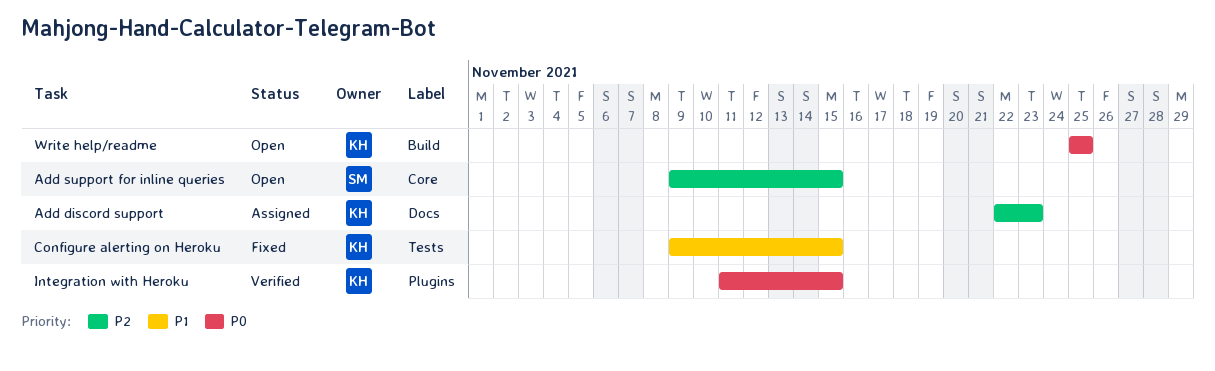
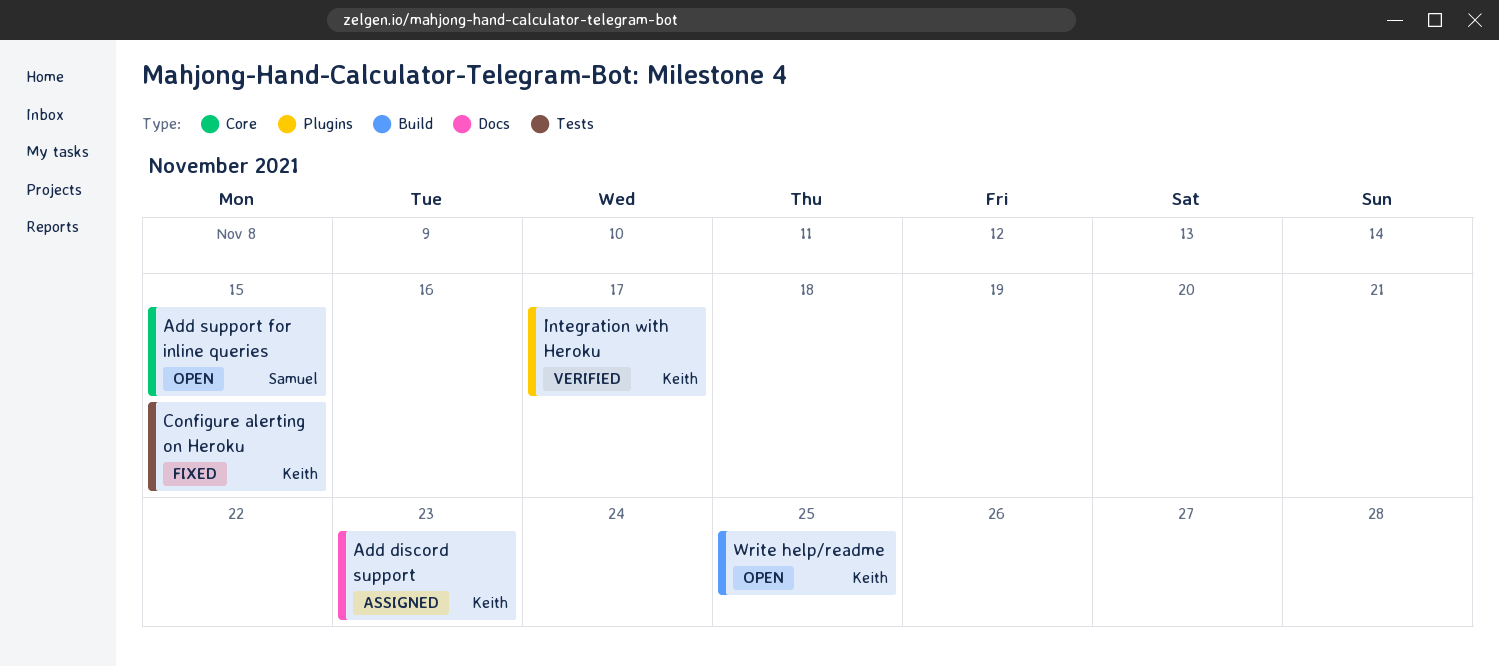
Integration with Heroku, due: Nov 15 -> Nov 17

